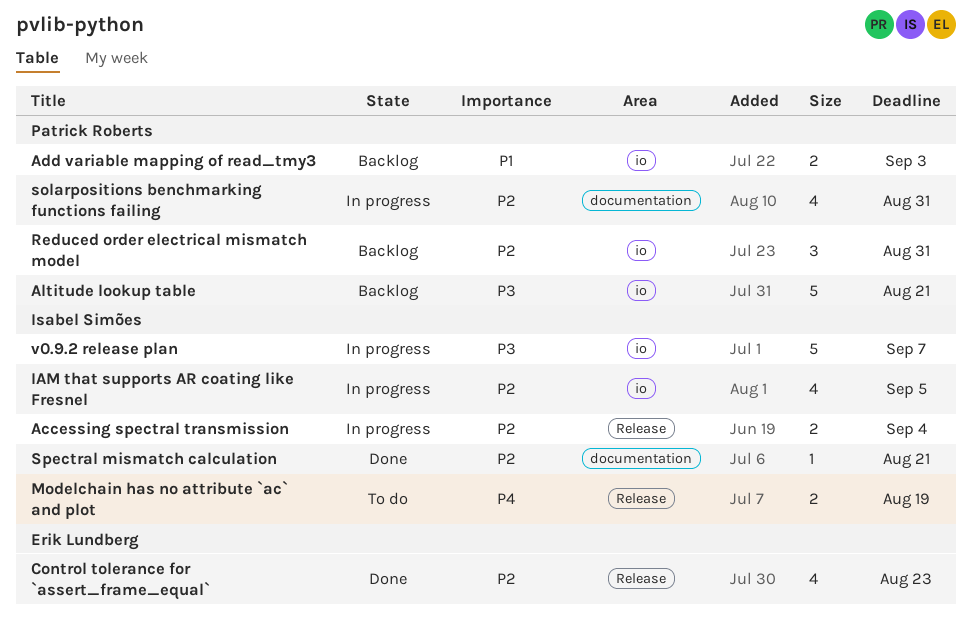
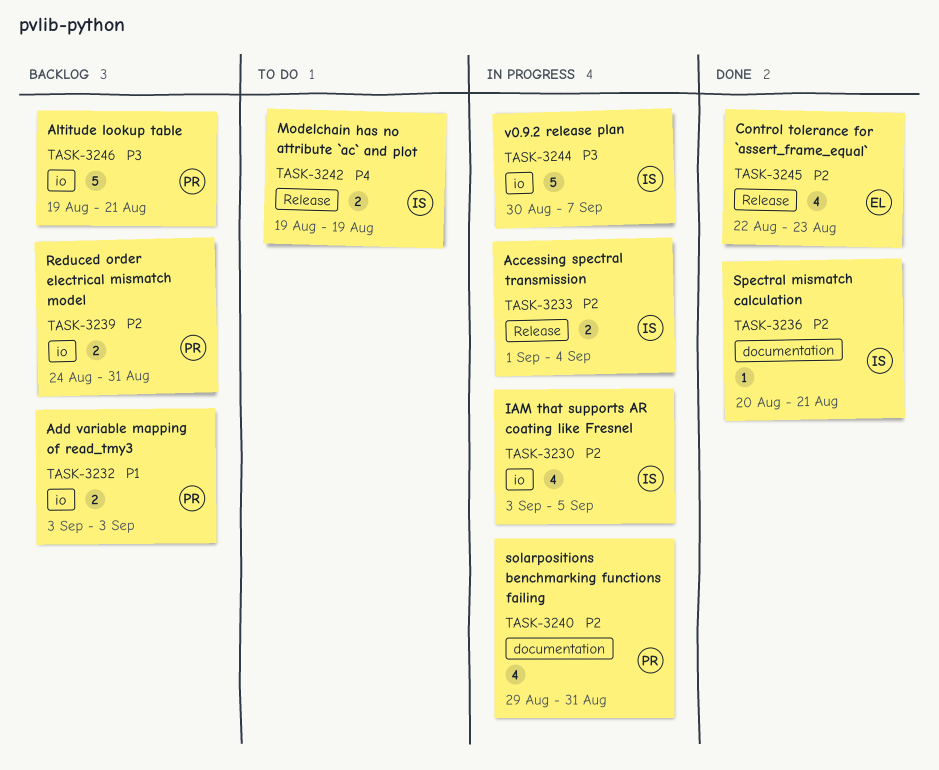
Reduced order electrical mismatch model, estimate: 3 -> 2

